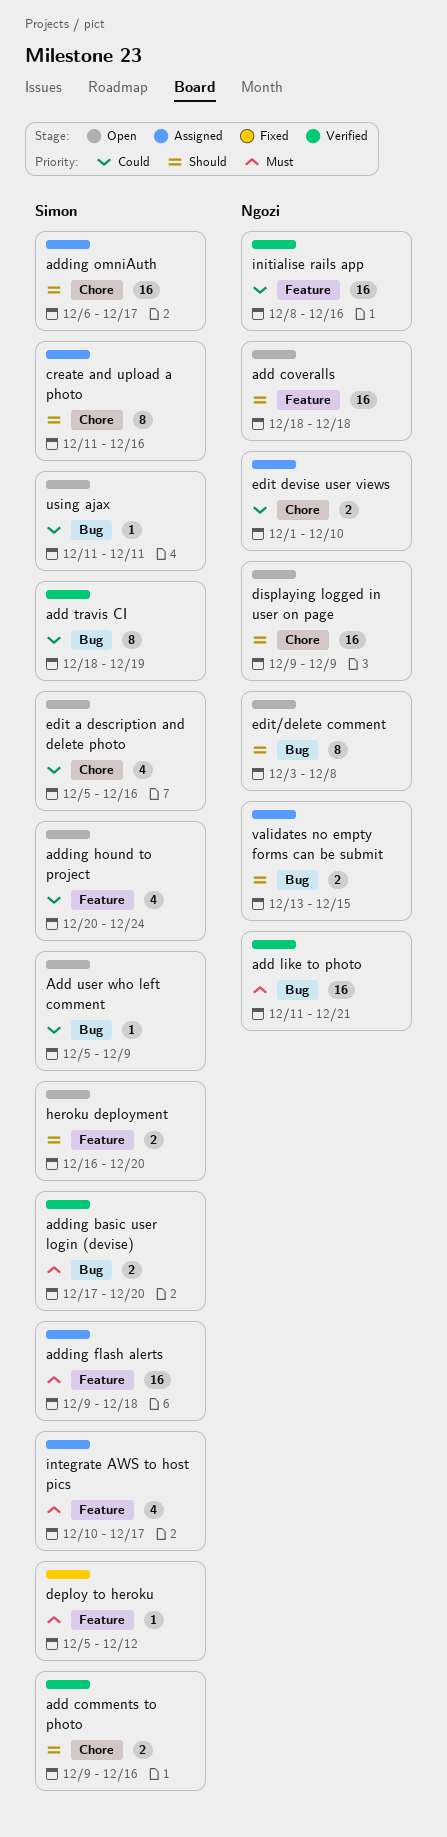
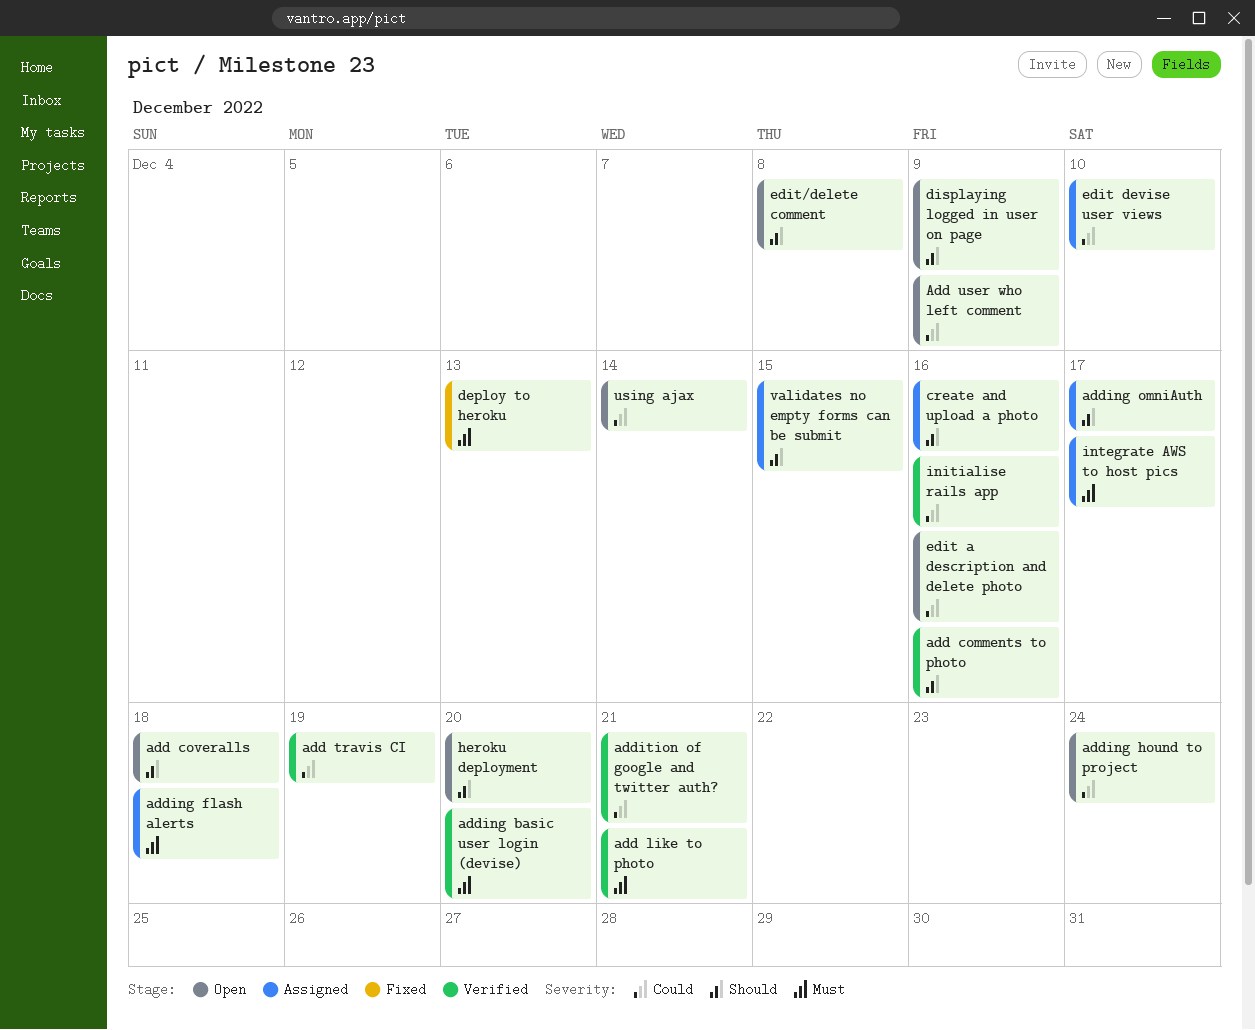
addition of google and twitter auth?: none -> present
deploy to heroku, due: Dec 12 -> Dec 13
using ajax, due: Dec 11 -> Dec 14

